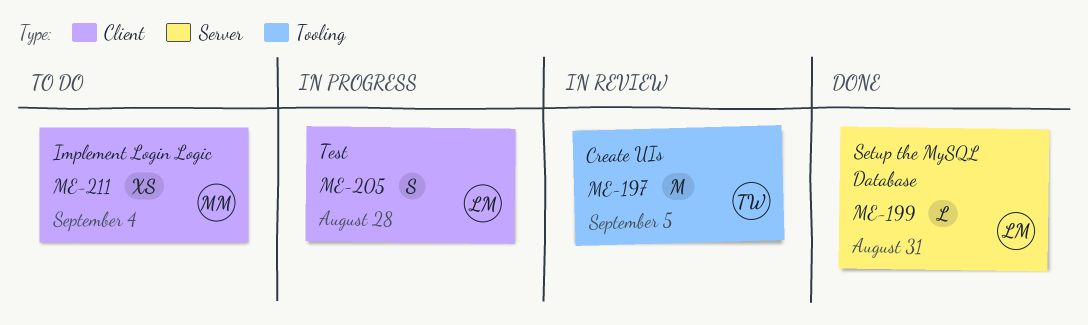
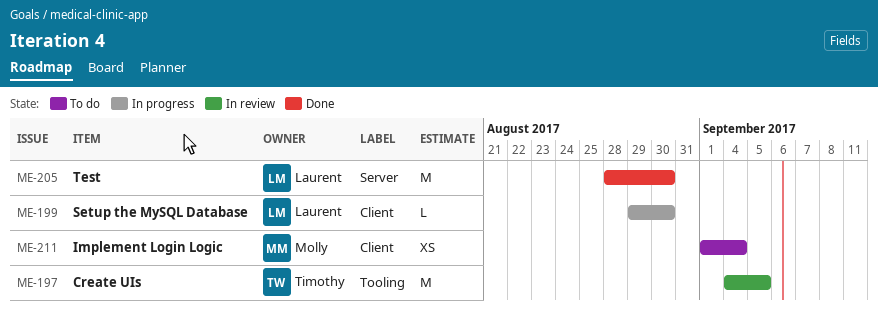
ME-199, status: Done -> In progress
ME-199, label: Server -> Client
ME-199, due: Aug 31 -> Aug 30
ME-205, status: In progress -> Done
ME-205, label: Client -> Server
ME-205, estimate: S -> M
ME-205, due: Aug 28 -> Aug 30

